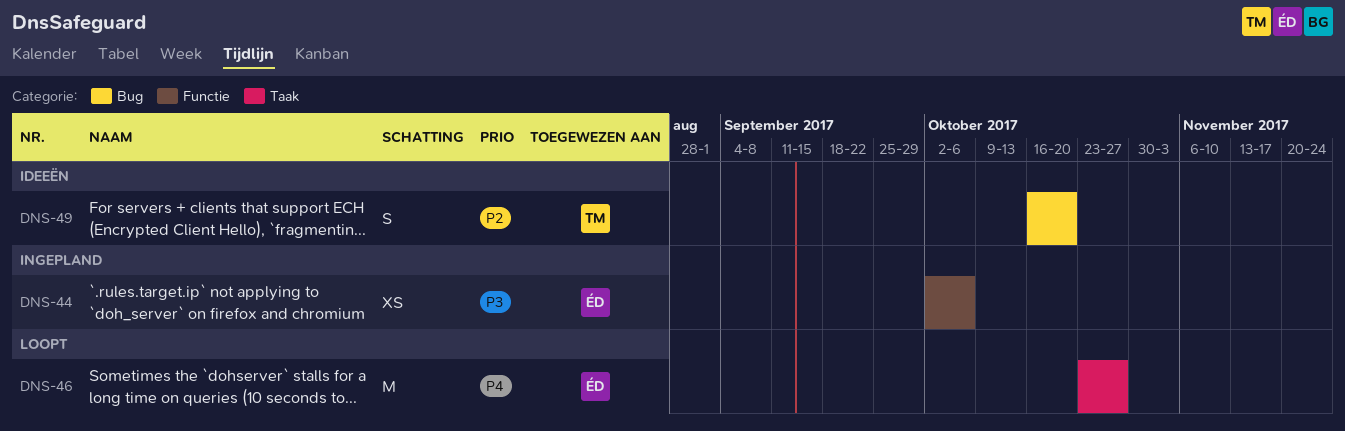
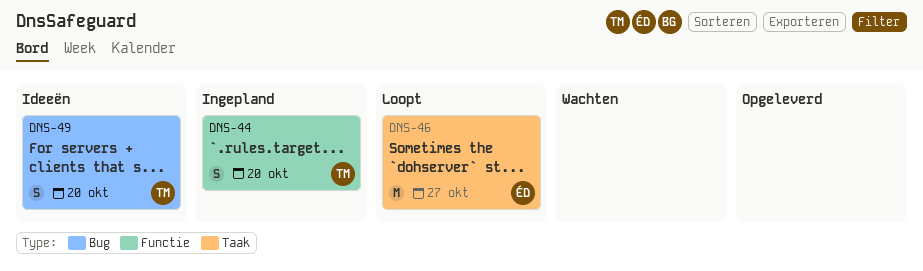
DNS-44, owner: ÉD -> TM
DNS-44, estimate: XS -> S
DNS-44, due: Oct 6 -> Oct 20

